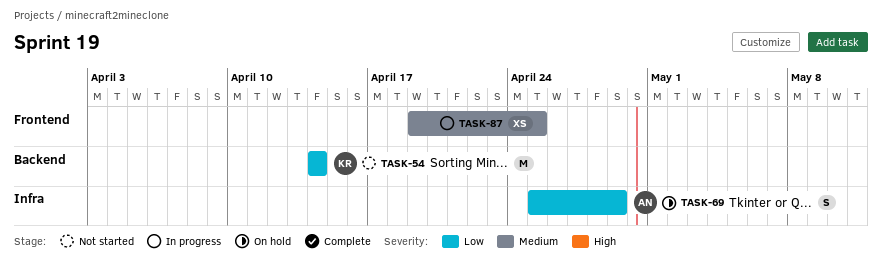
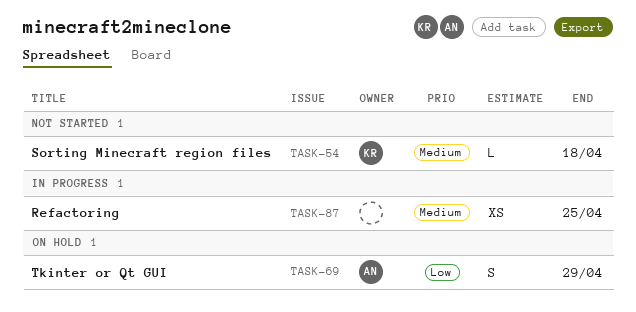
TASK-54, priority: Low -> Medium
TASK-54, estimate: M -> L
TASK-54, due: Apr 14 -> Apr 18

